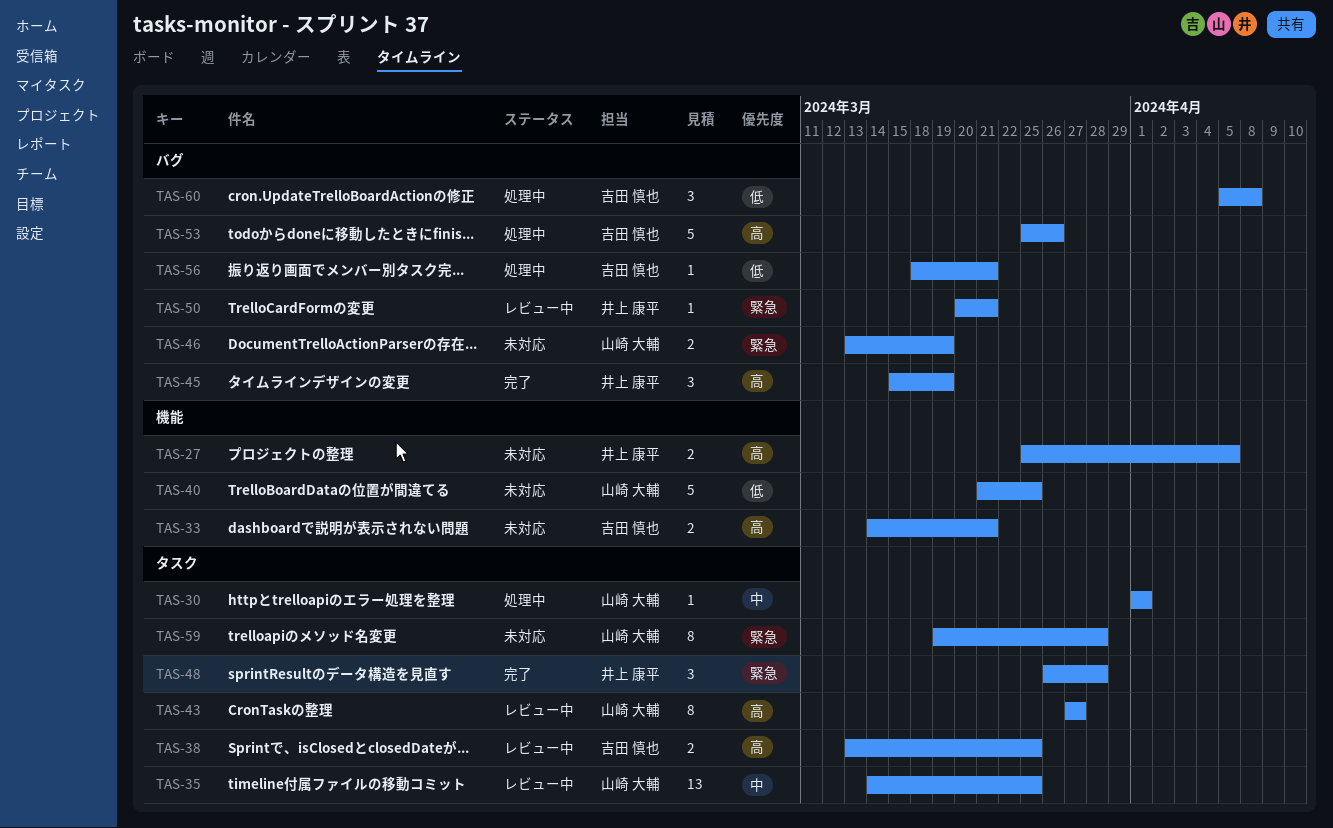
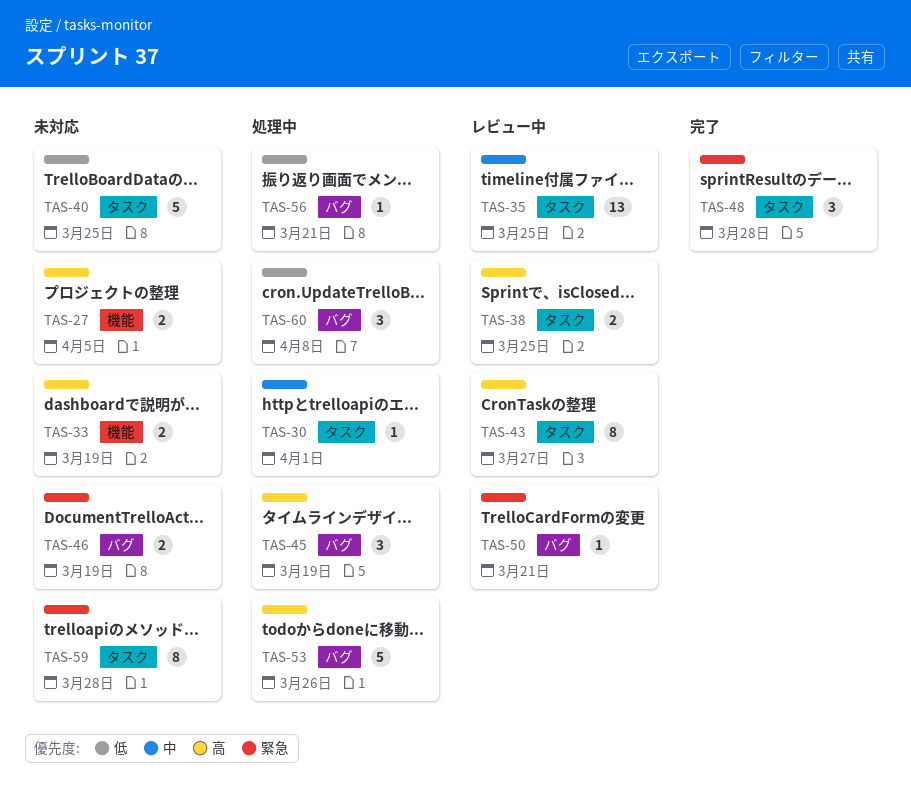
TAS-33, due: Mar 21 -> Mar 19
TAS-40, label: 機能 -> タスク
TAS-45, status: 完了 -> 処理中

